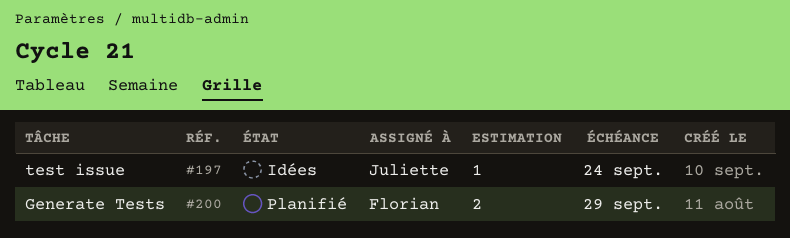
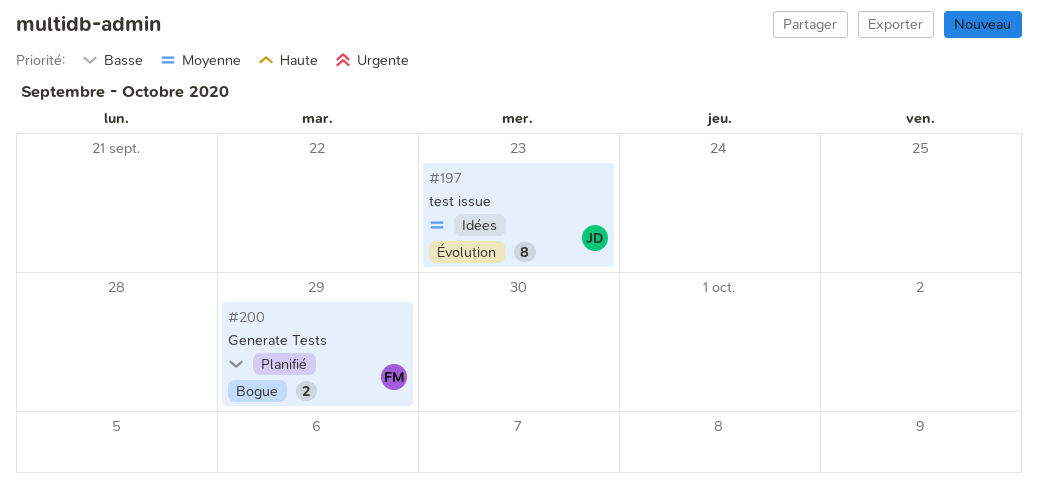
#197, estimate: 1 -> 8
#197, due: Sep 24 -> Sep 23

